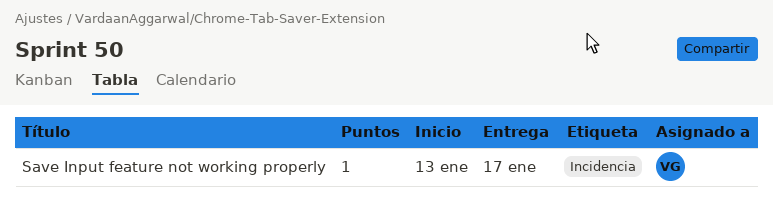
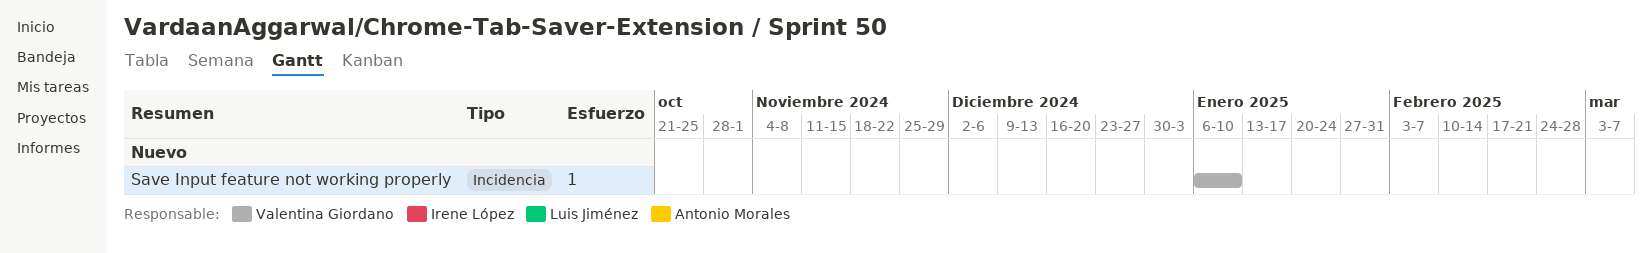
Save Input feature not working properly, start: Jan 13 -> Jan 6
Save Input feature not working properly, due: Jan 17 -> Jan 10

